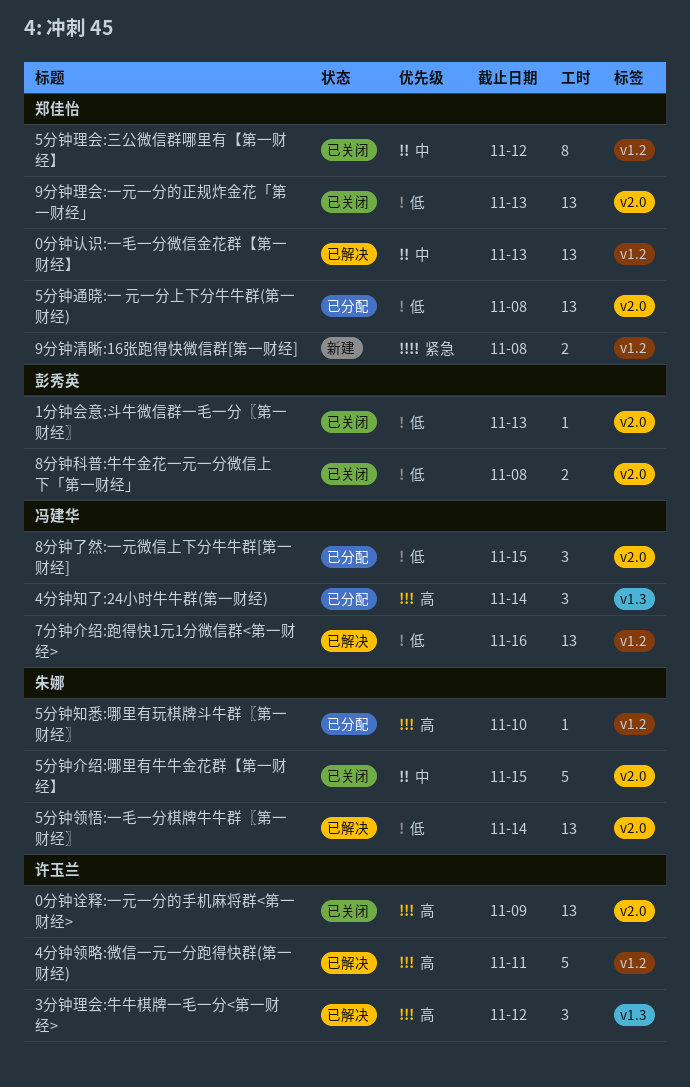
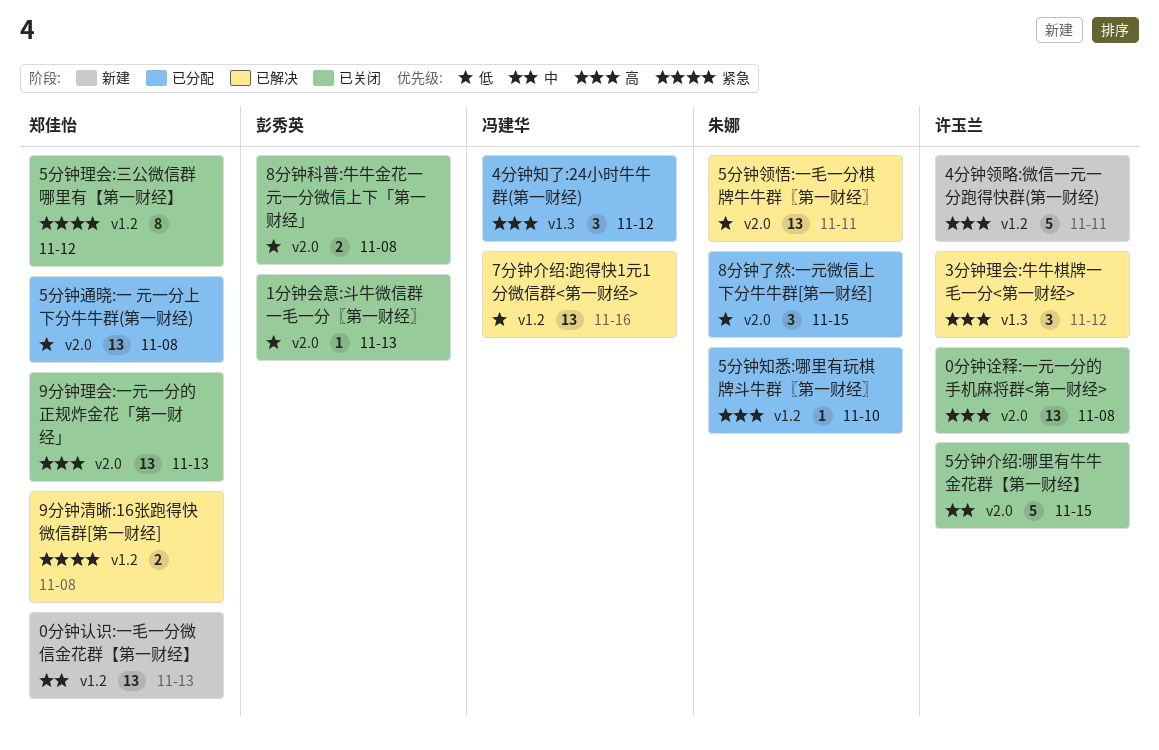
0分钟认识:一毛一分微信金花群【第一财经】, status: 已解决 -> 新建
0分钟诠释:一元一分的手机麻将群<第一财经>, due: Nov 9 -> Nov 8
4分钟知了:24小时牛牛群(第一财经), due: Nov 14 -> Nov 12
4分钟领略:微信一元一分跑得快群(第一财经), status: 已解决 -> 新建
5分钟介绍:哪里有牛牛金花群【第一财经】, owner: 朱娜 -> 许玉兰
5分钟理会:三公微信群哪里有【第一财经】, priority: 中 -> 紧急
5分钟领悟:一毛一分棋牌牛牛群〖第一财经〗, due: Nov 14 -> Nov 11
8分钟了然:一元微信上下分牛牛群[第一财经], owner: 冯建华 -> 朱娜
9分钟清晰:16张跑得快微信群[第一财经], status: 新建 -> 已解决
9分钟理会:一元一分的正规炸金花「第一财经」, priority: 低 -> 高

